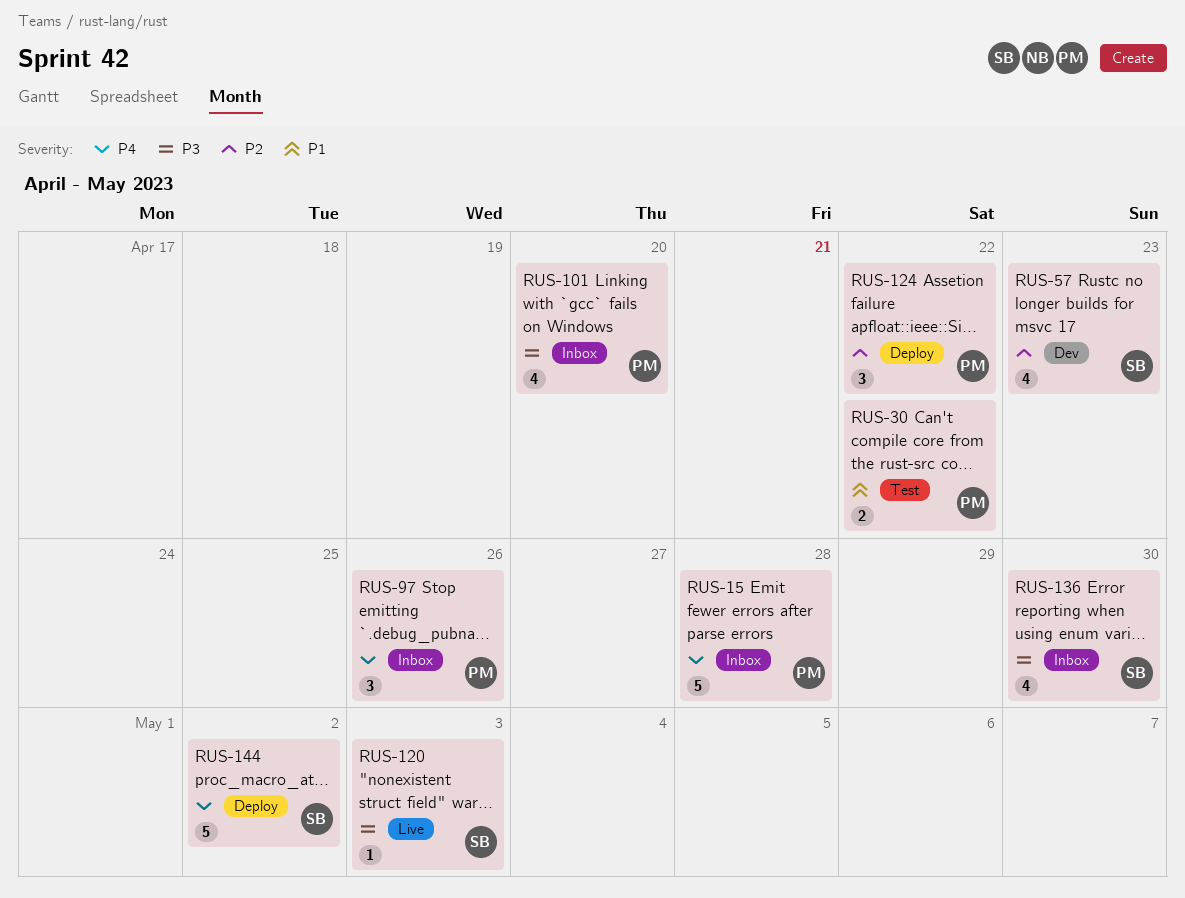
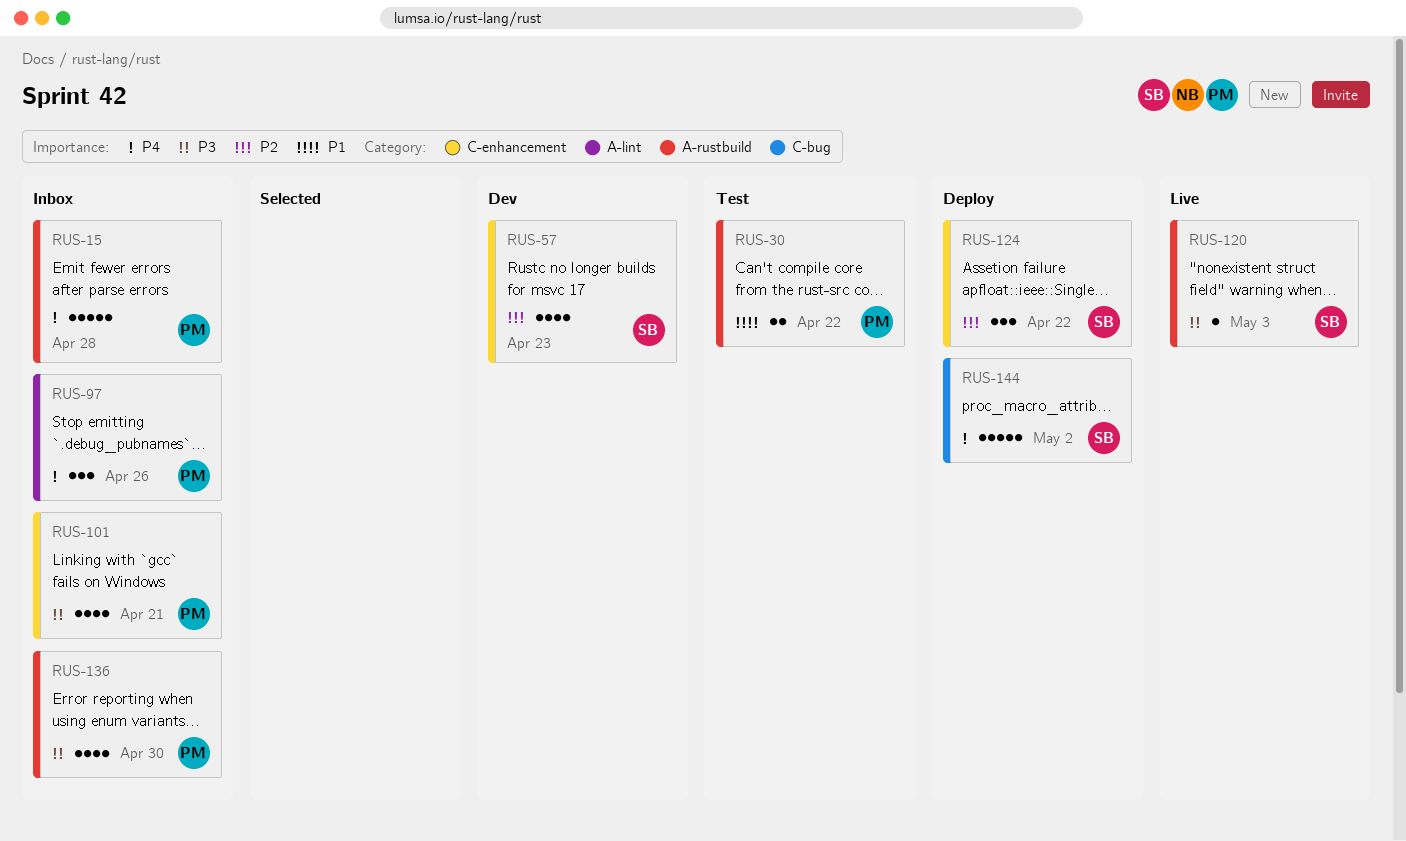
RUS-101, due: Apr 20 -> Apr 21
RUS-124, owner: PM -> SB
RUS-136, owner: SB -> PM

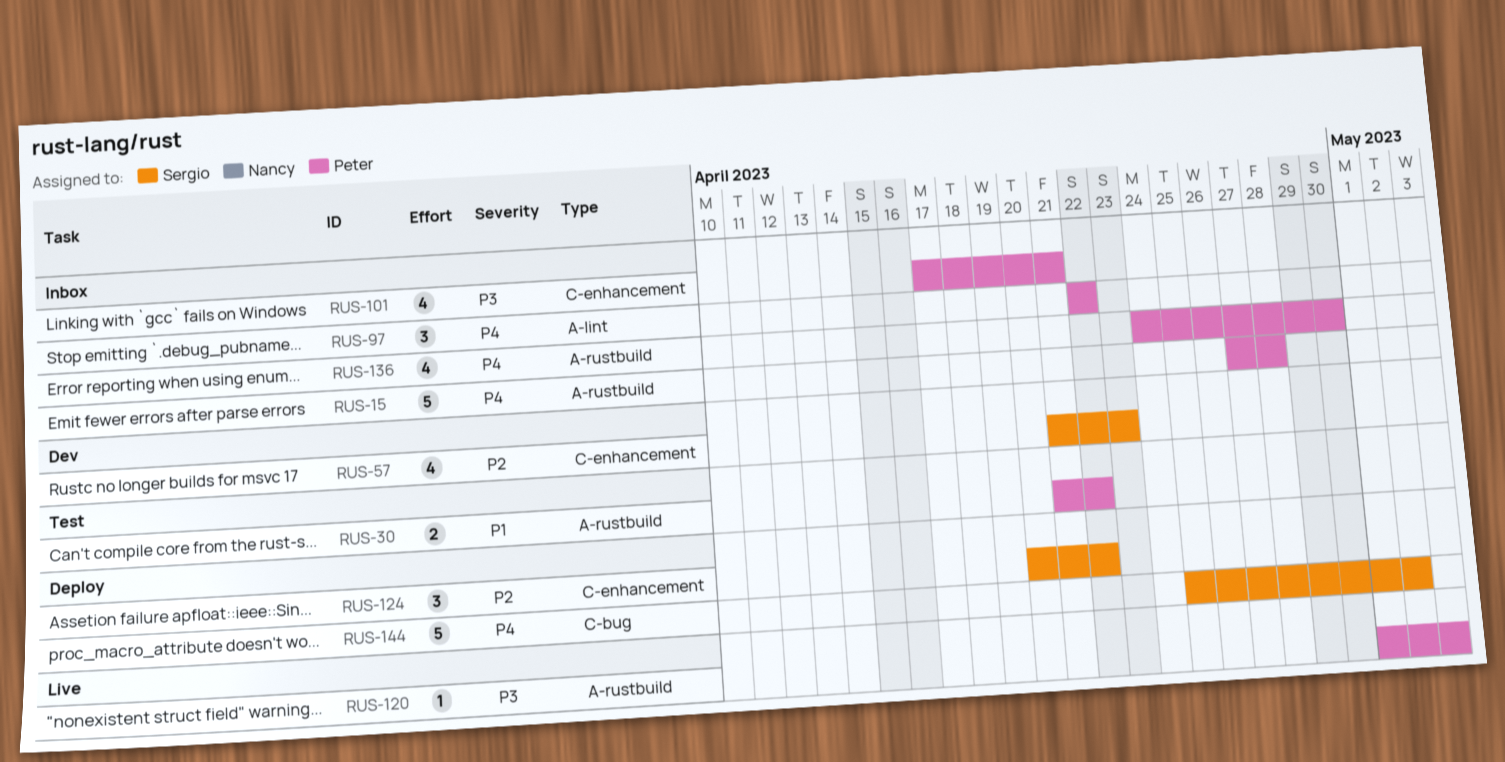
RUS-97, due: Apr 26 -> Apr 22
RUS-120, owner: Sergio -> Peter
RUS-136, priority: P3 -> P4

